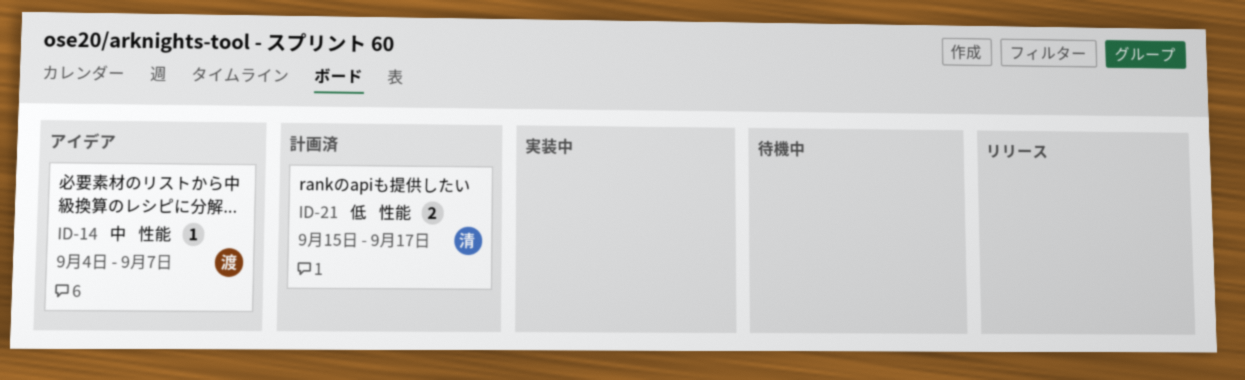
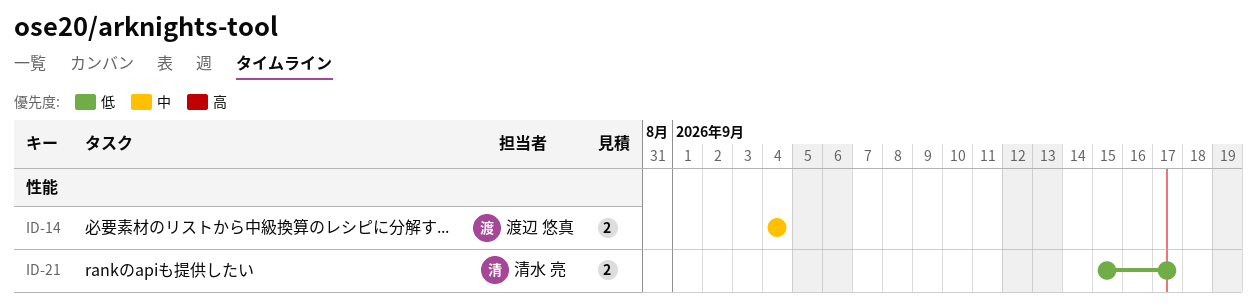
ID-14, estimate: 1 -> 2
ID-14, due: Sep 7 -> Sep 4

